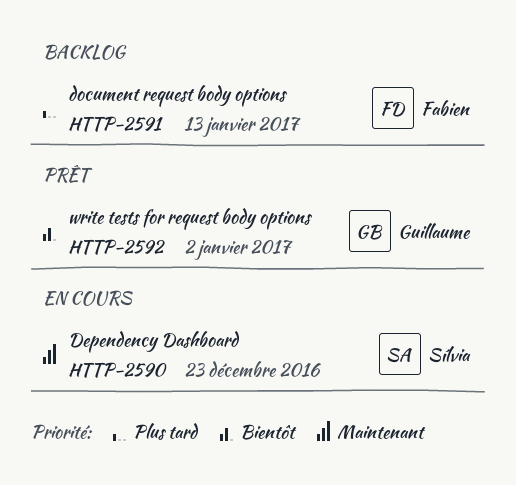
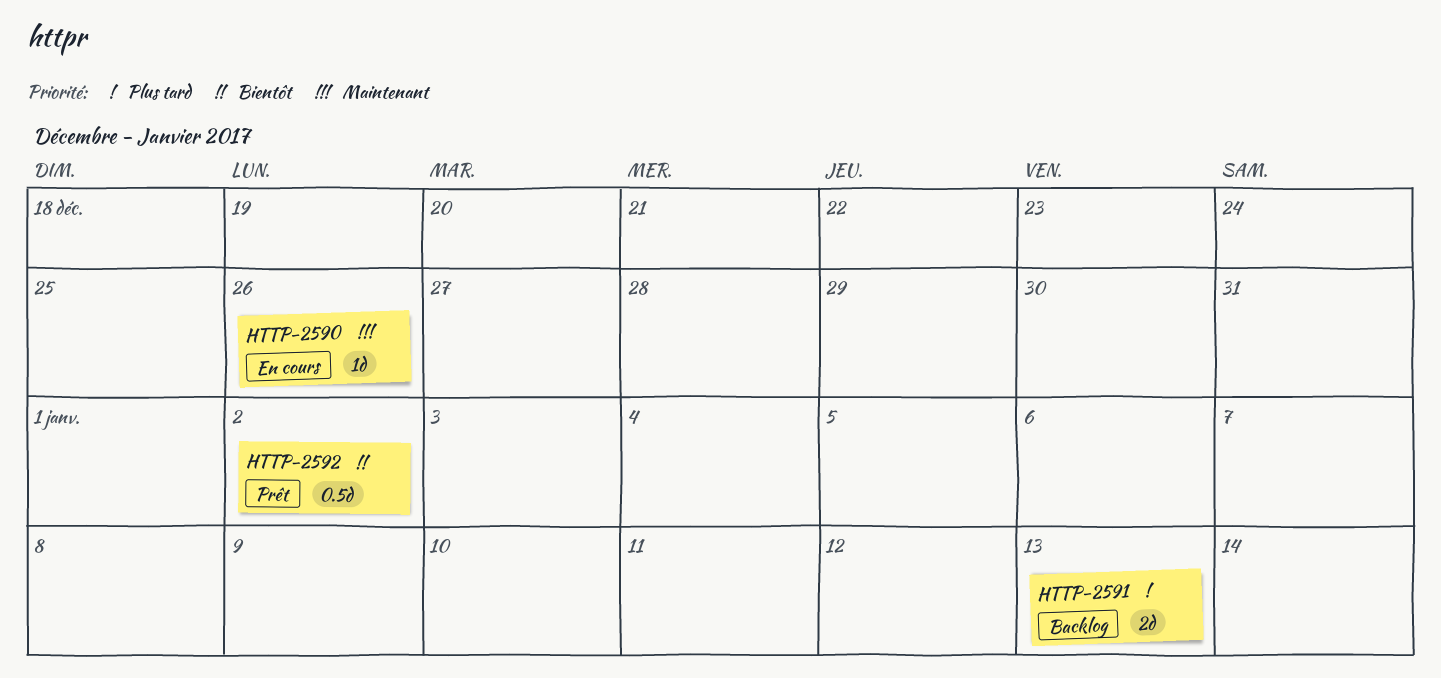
HTTP-2590, due: Dec 23 -> Dec 26

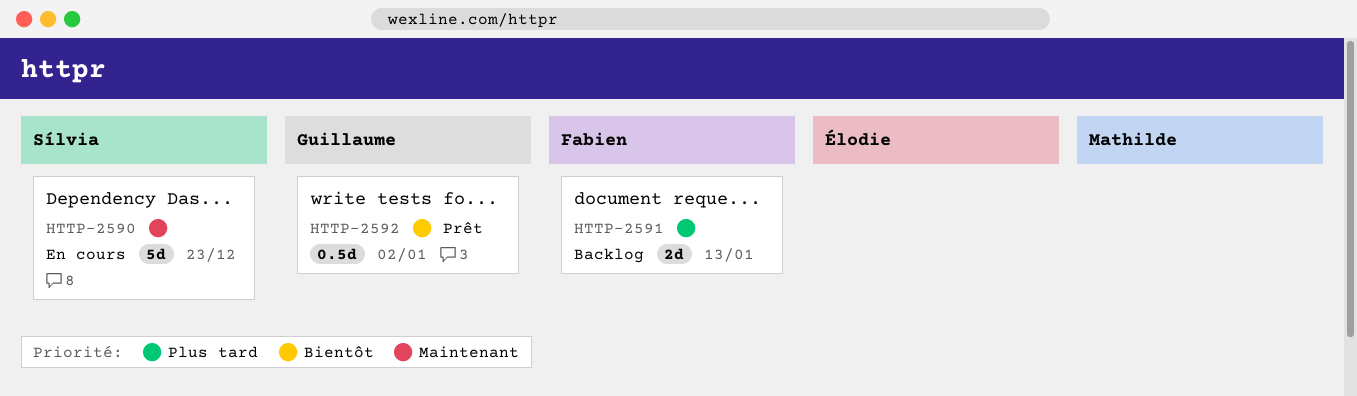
HTTP-2590, estimate: 1d -> 5d
HTTP-2590, due: Dec 26 -> Dec 23

